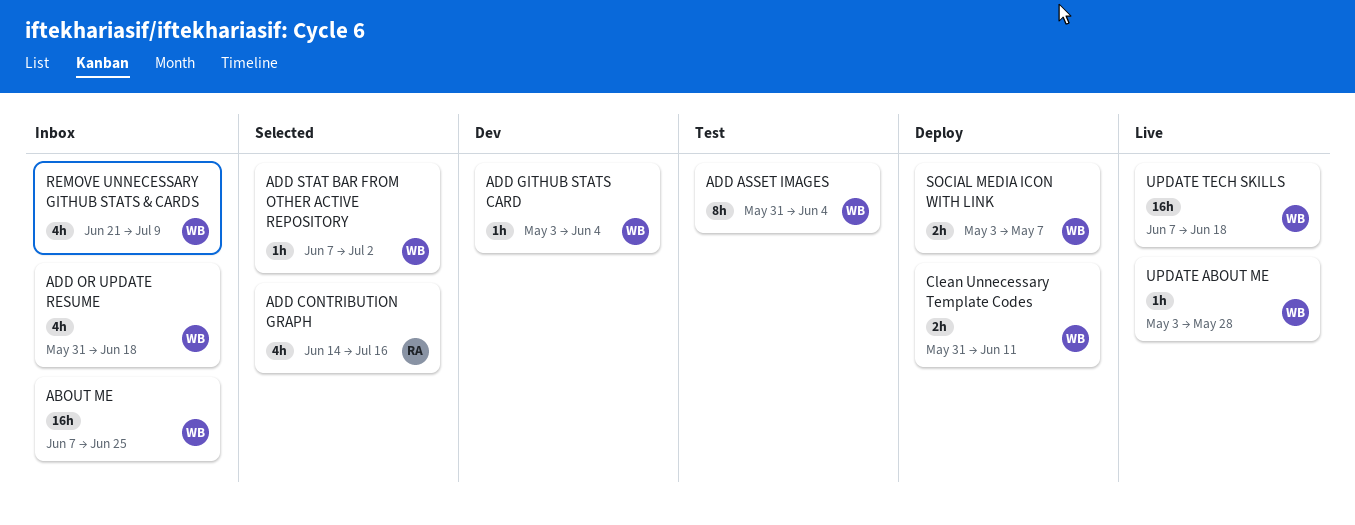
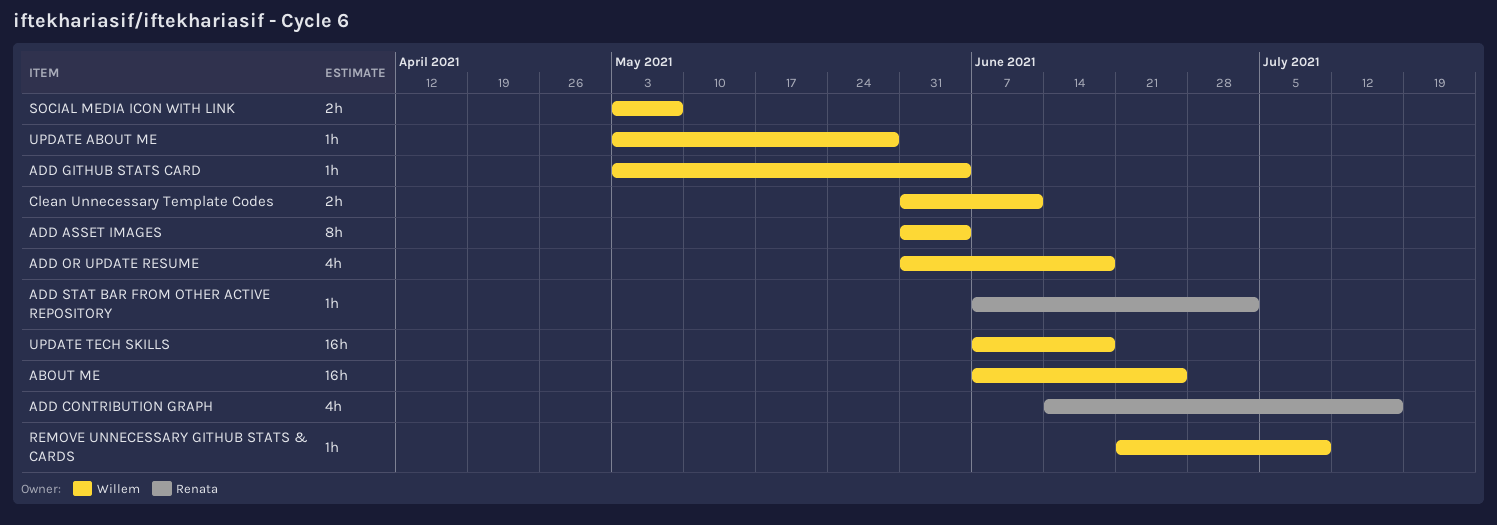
ADD STAT BAR FROM OTHER ACTIVE REPOSITORY, owner: Willem -> Renata
REMOVE UNNECESSARY GITHUB STATS & CARDS, estimate: 4h -> 1h

